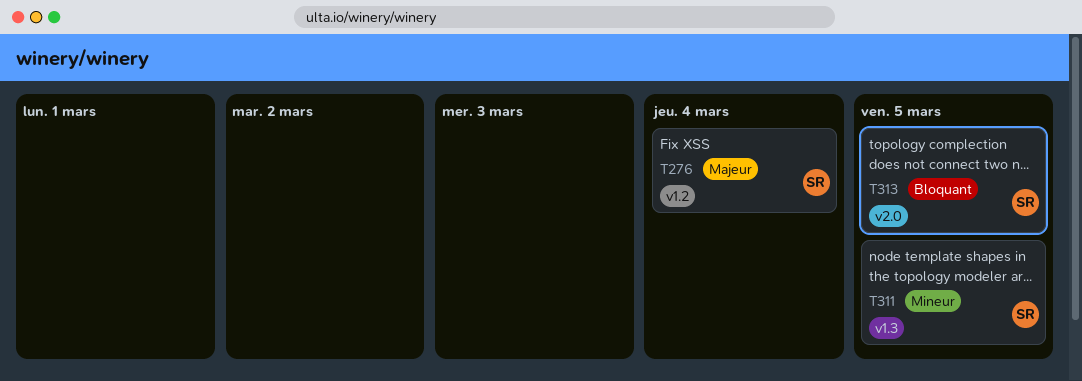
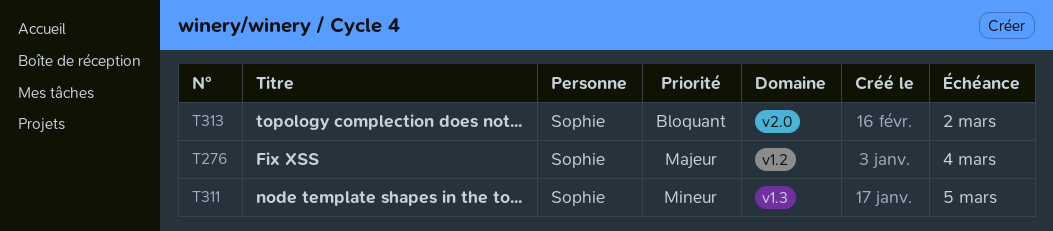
T313, due: Mar 5 -> Mar 2

